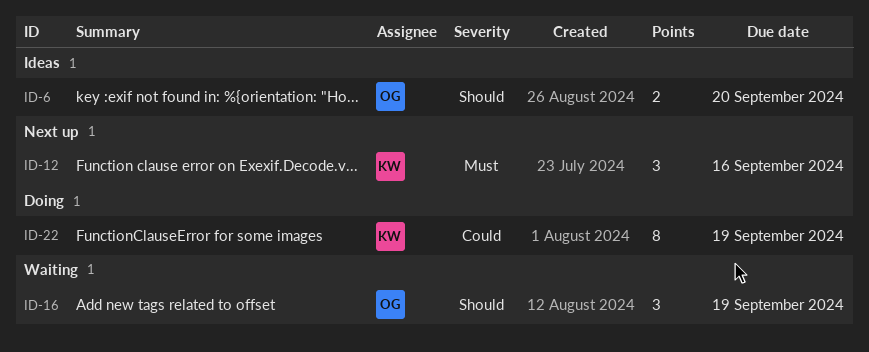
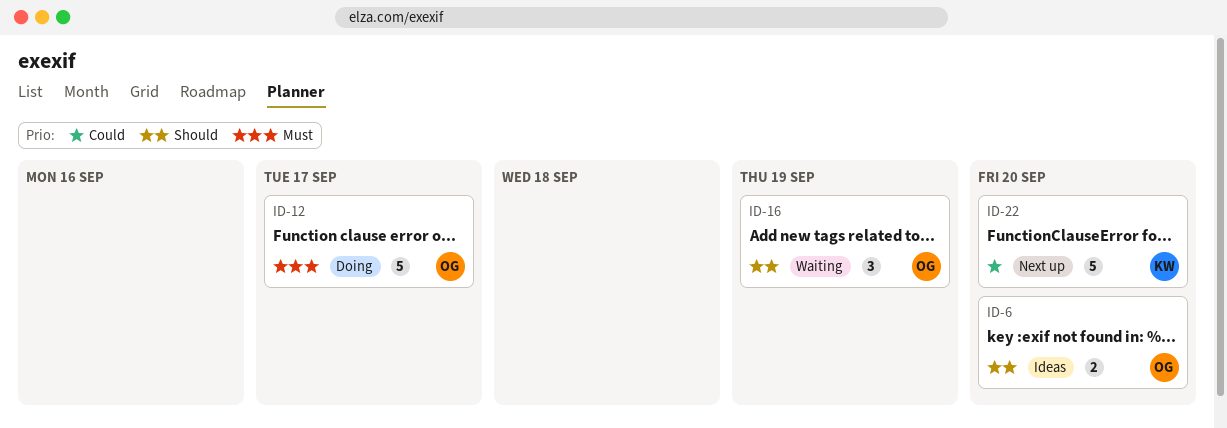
ID-12, status: Next up -> Doing
ID-12, owner: KW -> OG
ID-12, estimate: 3 -> 5
ID-12, due: Sep 16 -> Sep 17
ID-22, status: Doing -> Next up
ID-22, estimate: 8 -> 5
ID-22, due: Sep 19 -> Sep 20

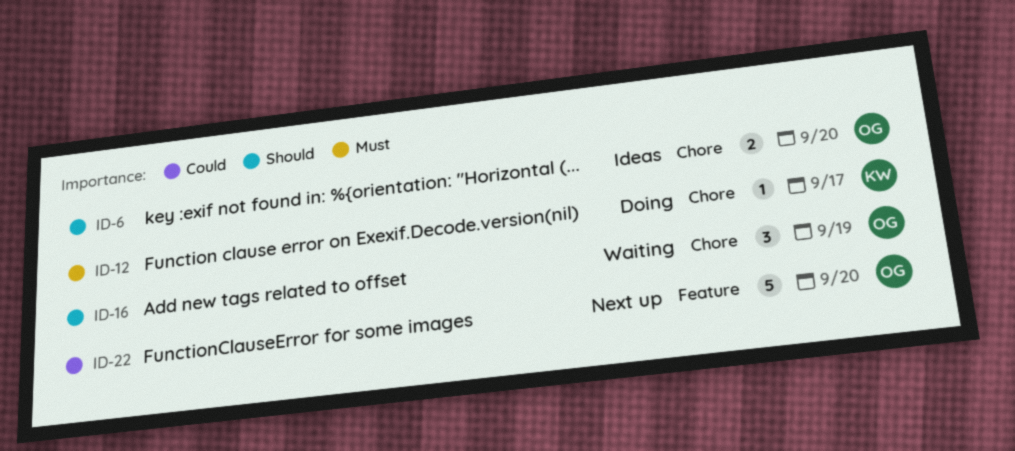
ID-12, owner: OG -> KW
ID-12, estimate: 5 -> 1
ID-22, owner: KW -> OG

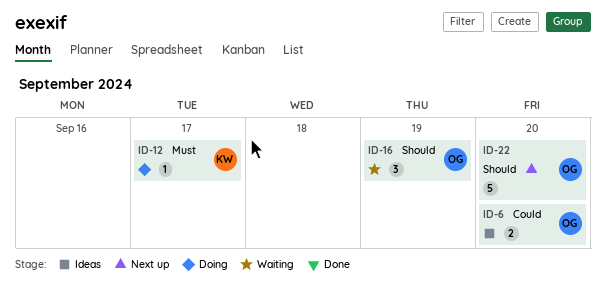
ID-6, priority: Should -> Could
ID-22, priority: Could -> Should

